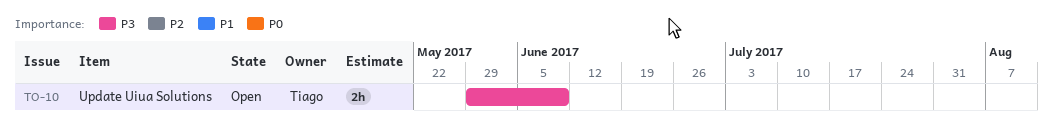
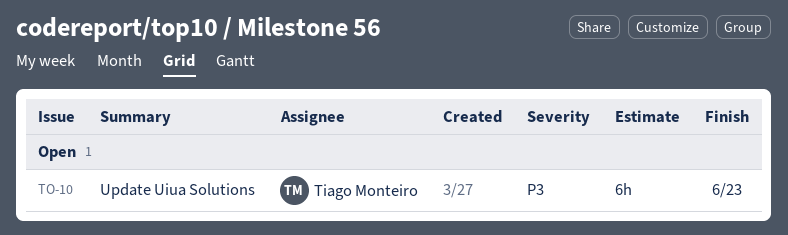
TO-10, estimate: 2h -> 6h
TO-10, due: Jun 9 -> Jun 23

